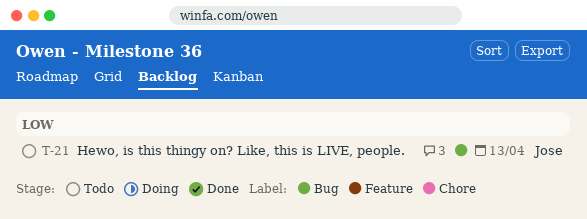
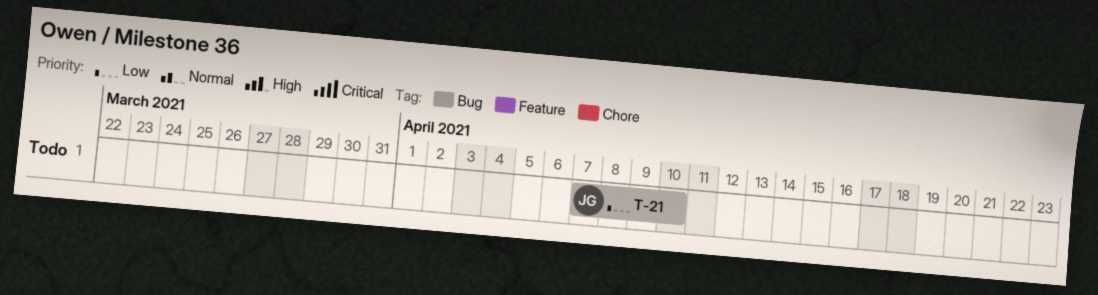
T-21, due: Apr 13 -> Apr 10

